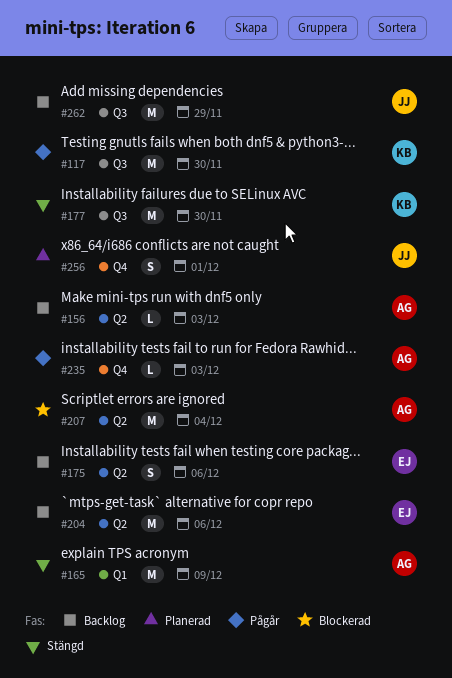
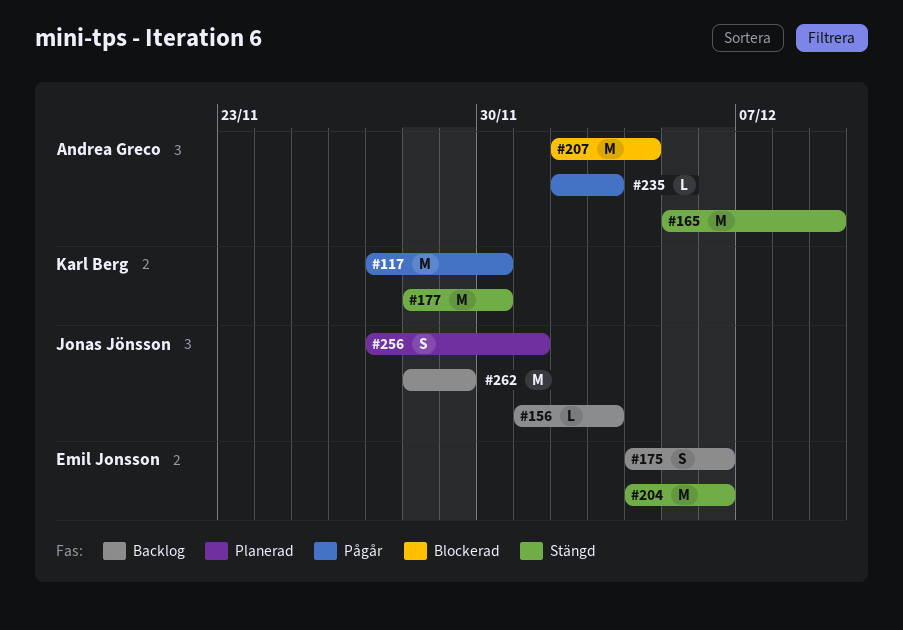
#156, owner: Andrea Greco -> Jonas Jönsson
#204, status: Backlog -> Stängd

